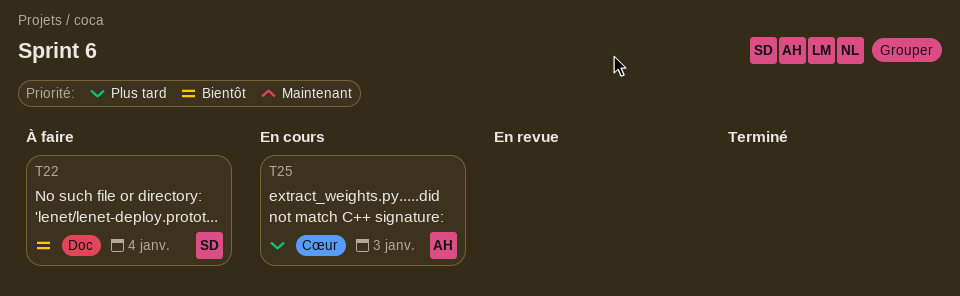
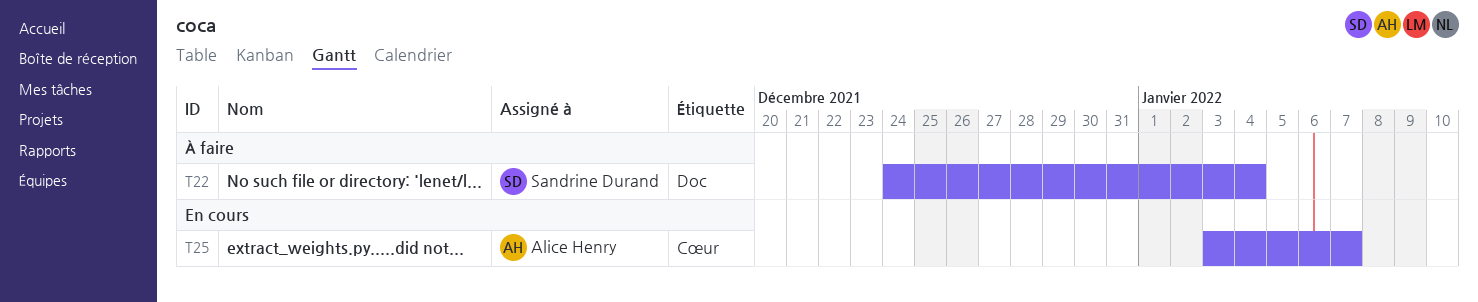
T25, due: Jan 3 -> Jan 7

